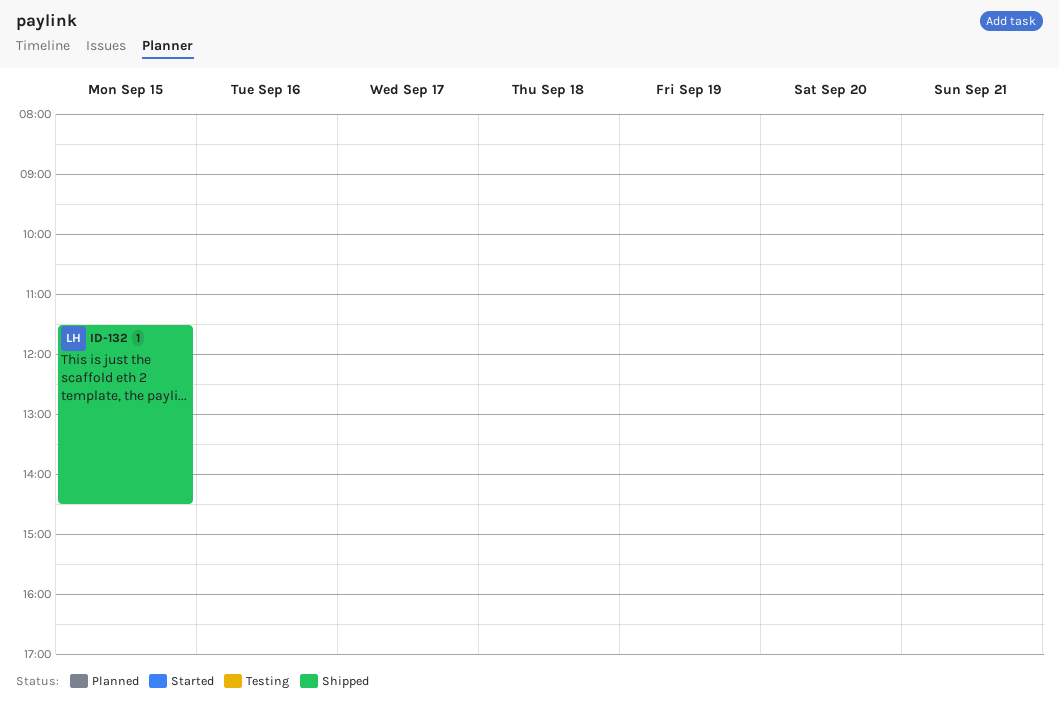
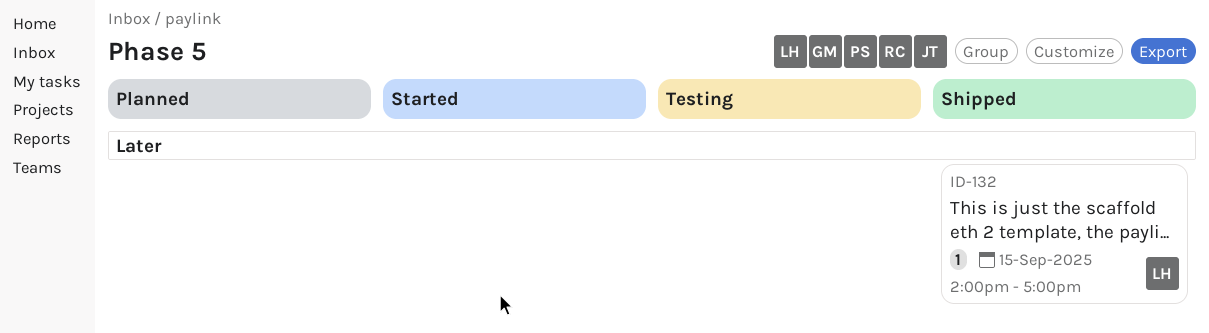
ID-132, begins: 11:30 -> 14:00
ID-132, ends: 14:30 -> 17:00

